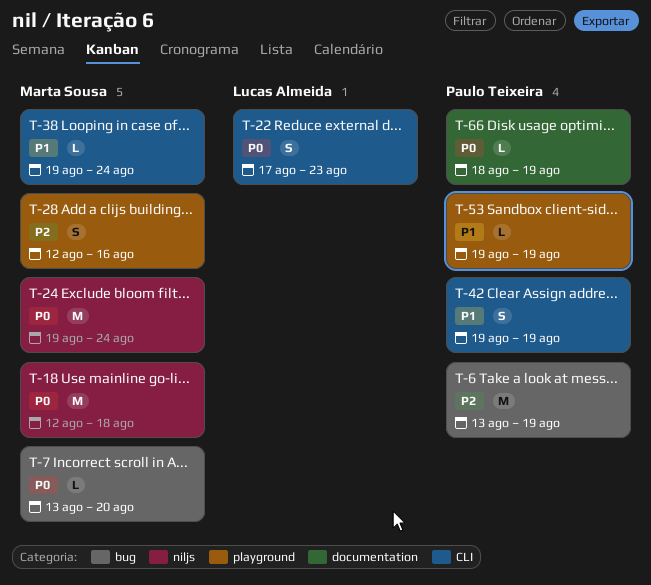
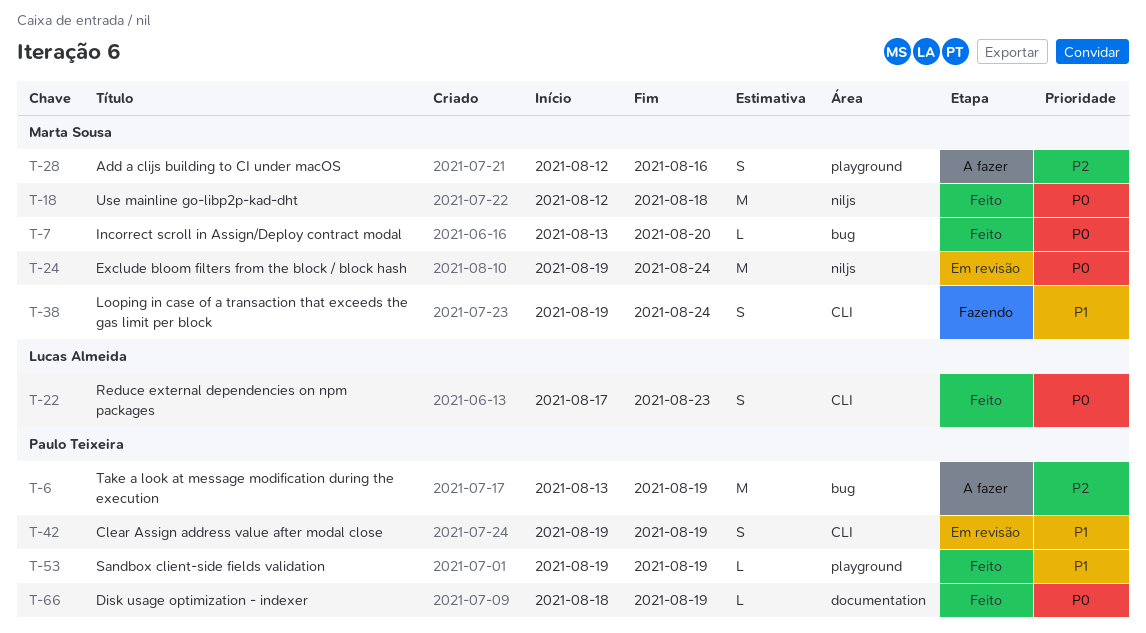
T-38, estimate: L -> S

